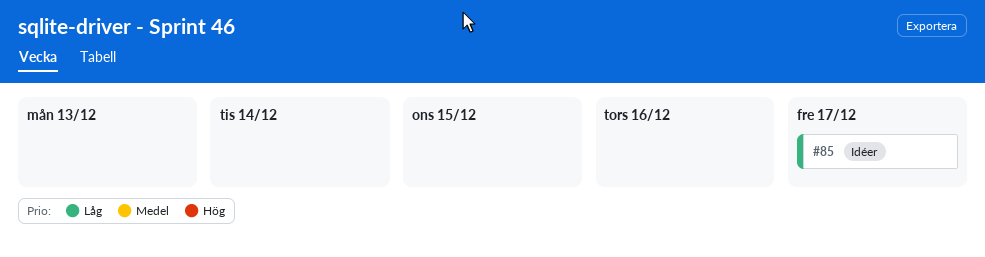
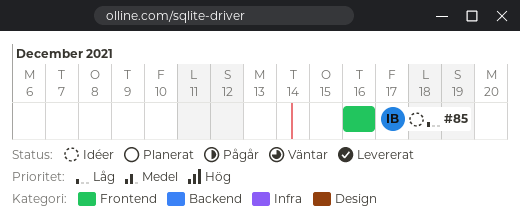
#85, due: Dec 17 -> Dec 16

